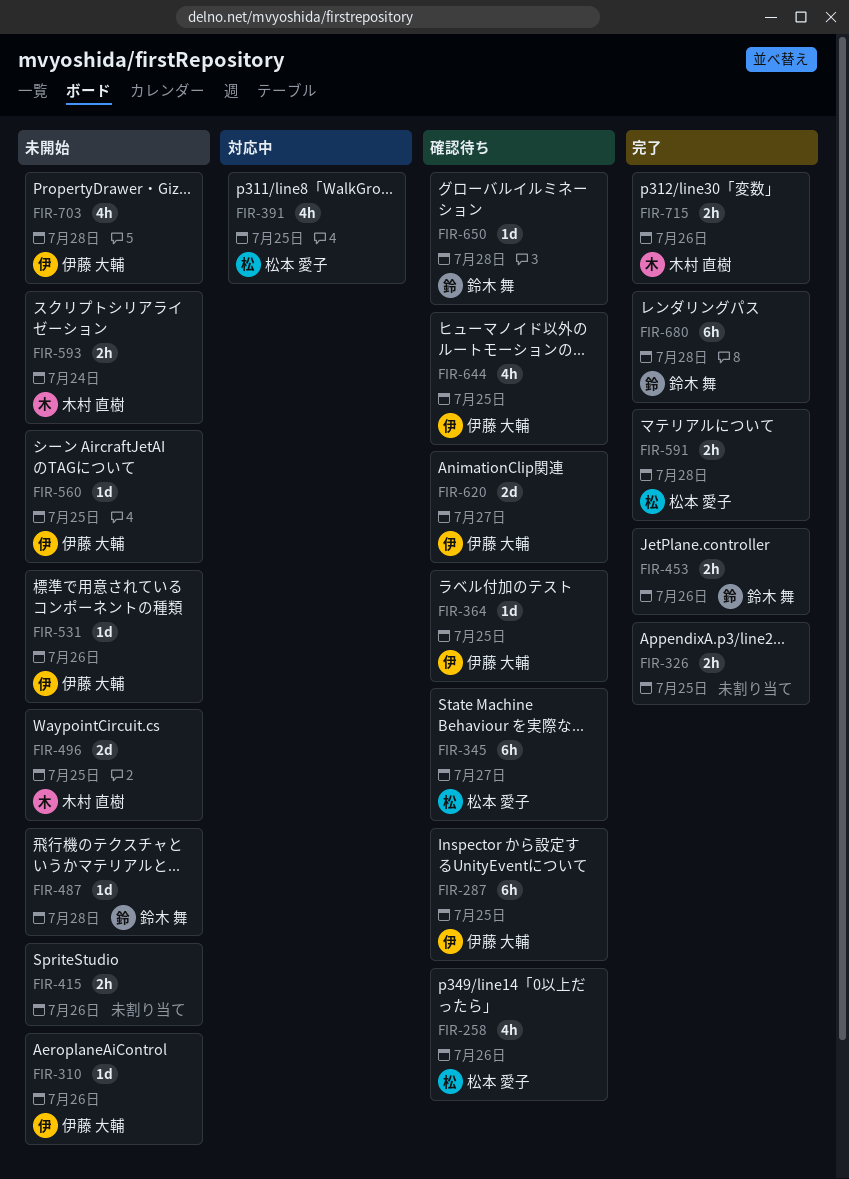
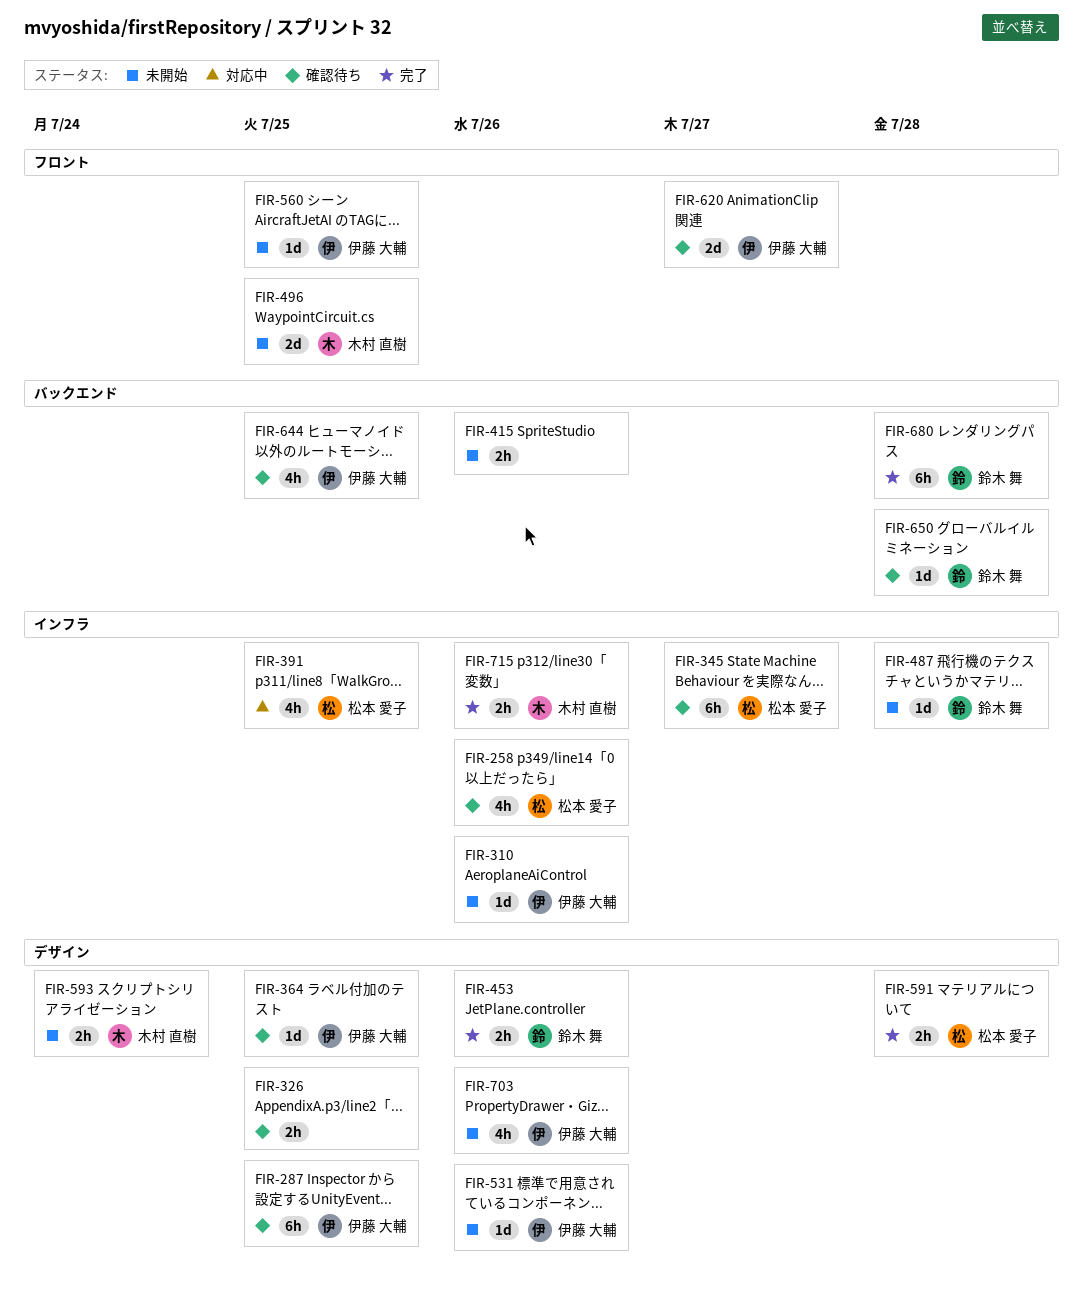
FIR-326, status: 完了 -> 確認待ち
FIR-703, due: Jul 28 -> Jul 26

